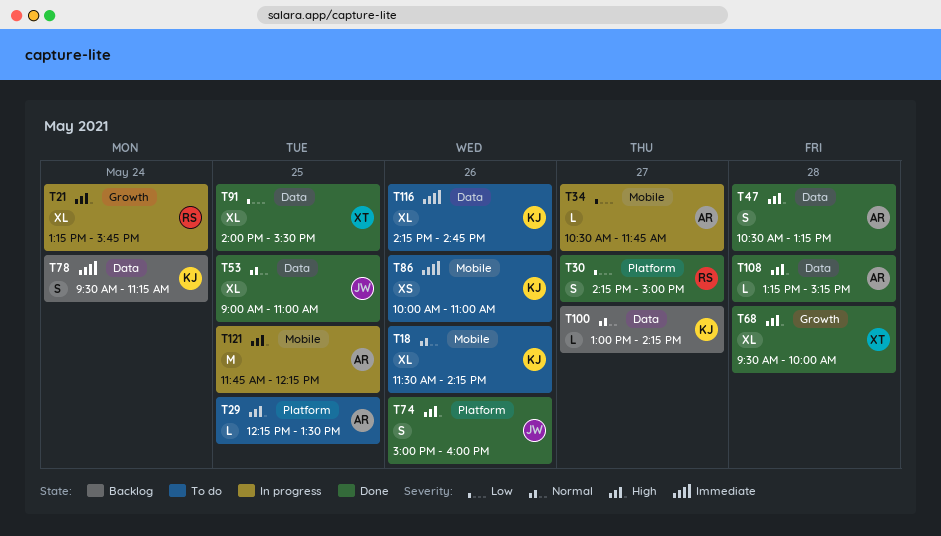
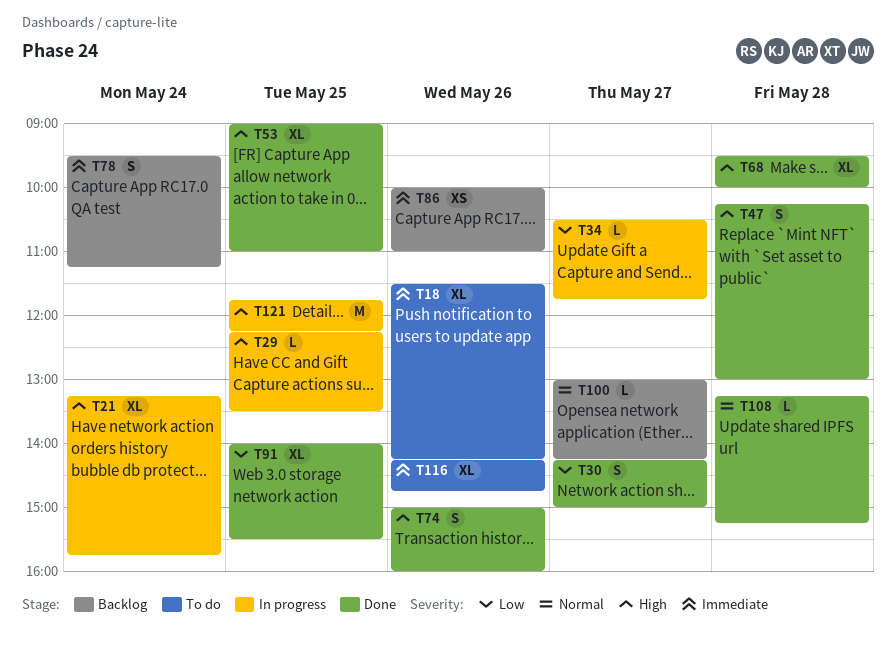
T18, priority: Normal -> Immediate
T29, status: To do -> In progress
T47, begins: 10:30 -> 10:15
T47, ends: 13:15 -> 13:00
T53, priority: Normal -> High
T86, status: To do -> Backlog
T108, priority: High -> Normal

